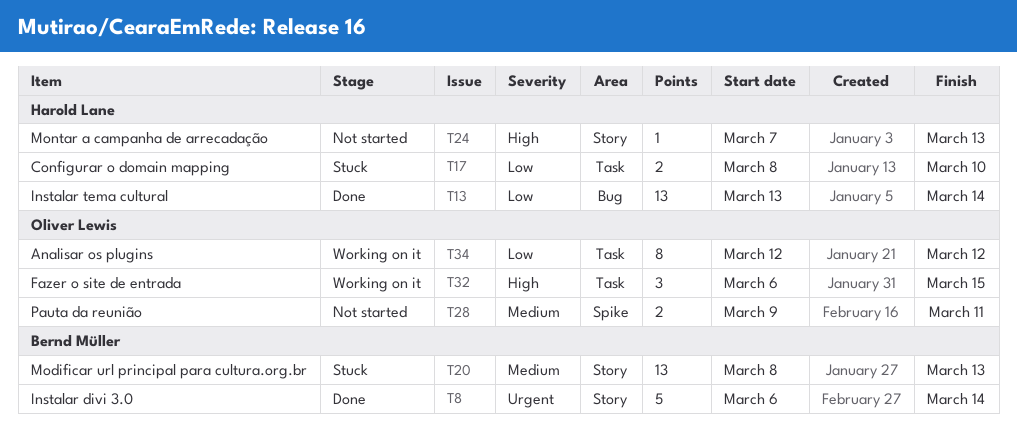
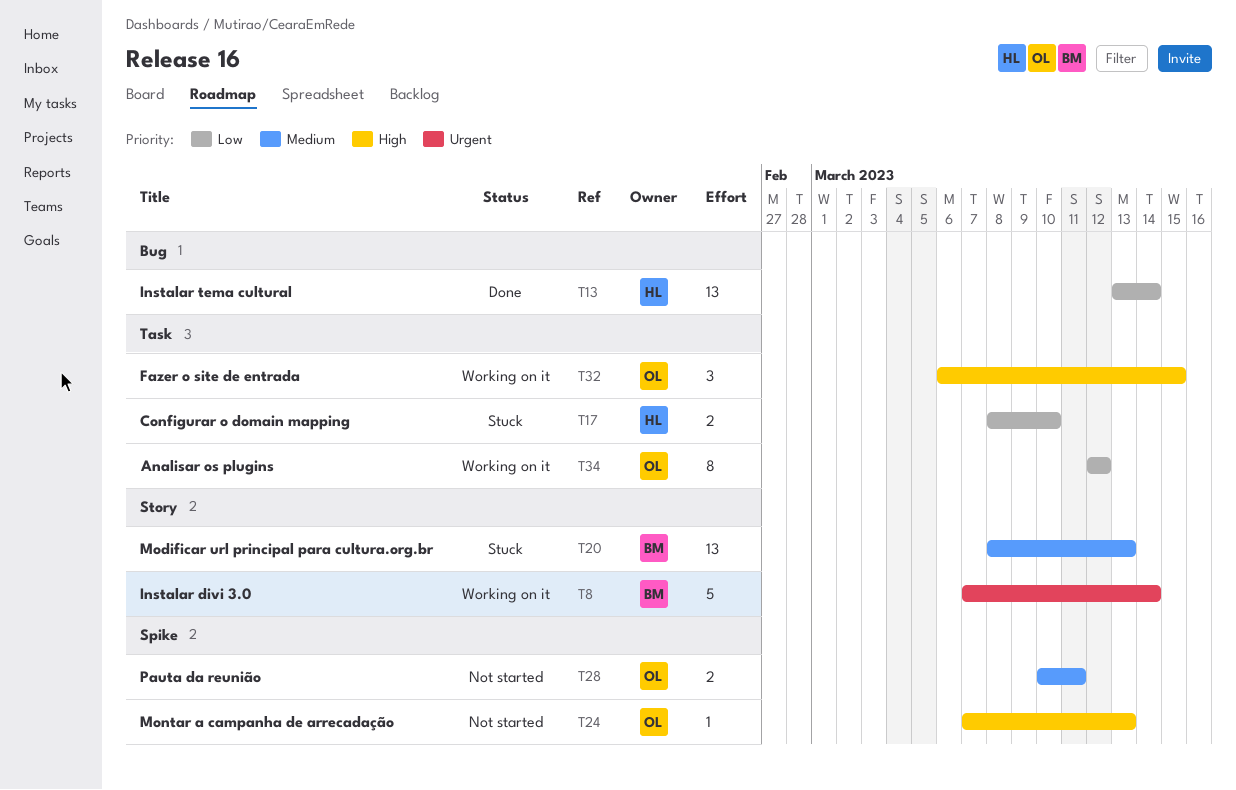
T8, status: Done -> Working on it
T8, start: Mar 6 -> Mar 7
T24, owner: Harold Lane -> Oliver Lewis
T24, label: Story -> Spike
T28, start: Mar 9 -> Mar 10

